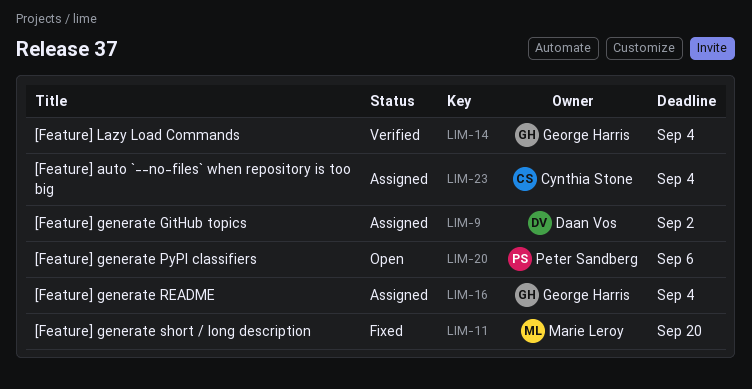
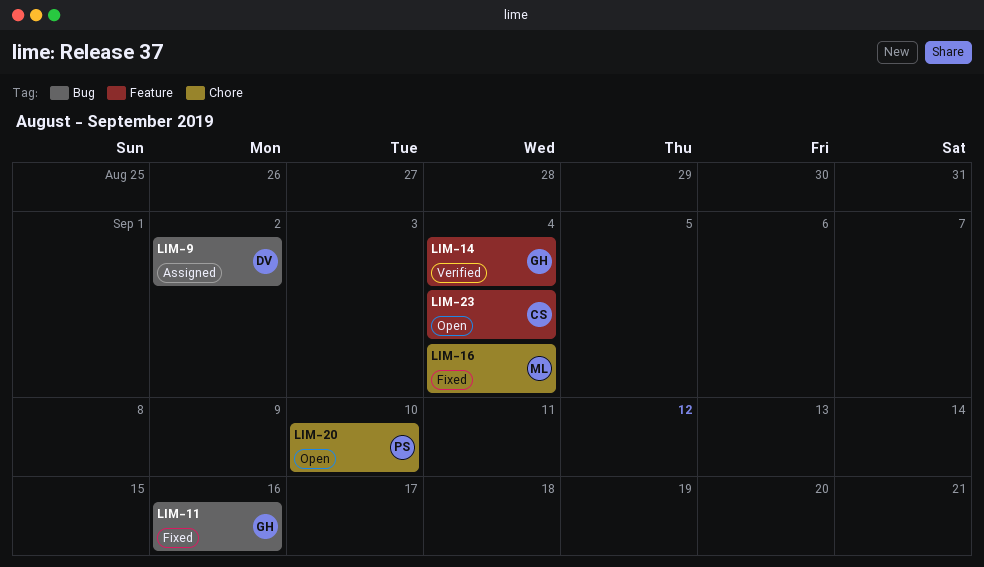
LIM-11, owner: Marie Leroy -> George Harris
LIM-11, due: Sep 20 -> Sep 16
LIM-16, status: Assigned -> Fixed
LIM-16, owner: George Harris -> Marie Leroy
LIM-20, due: Sep 6 -> Sep 10
LIM-23, status: Assigned -> Open

